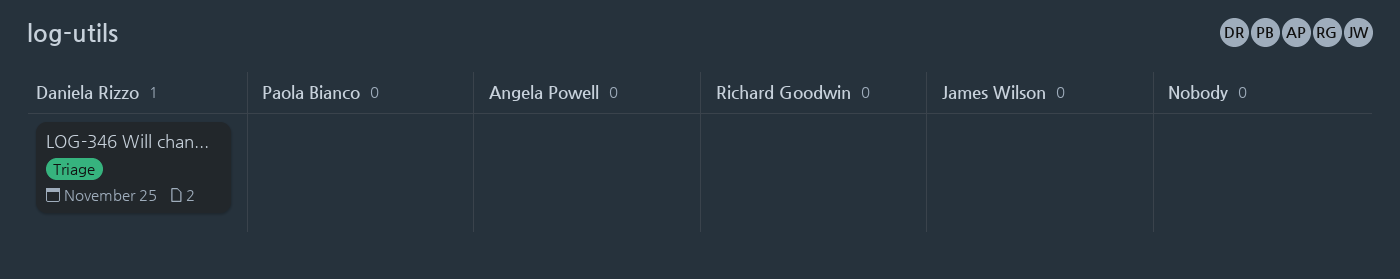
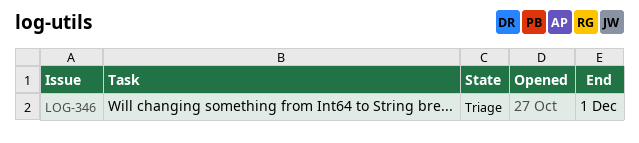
LOG-346, due: Nov 25 -> Dec 1

